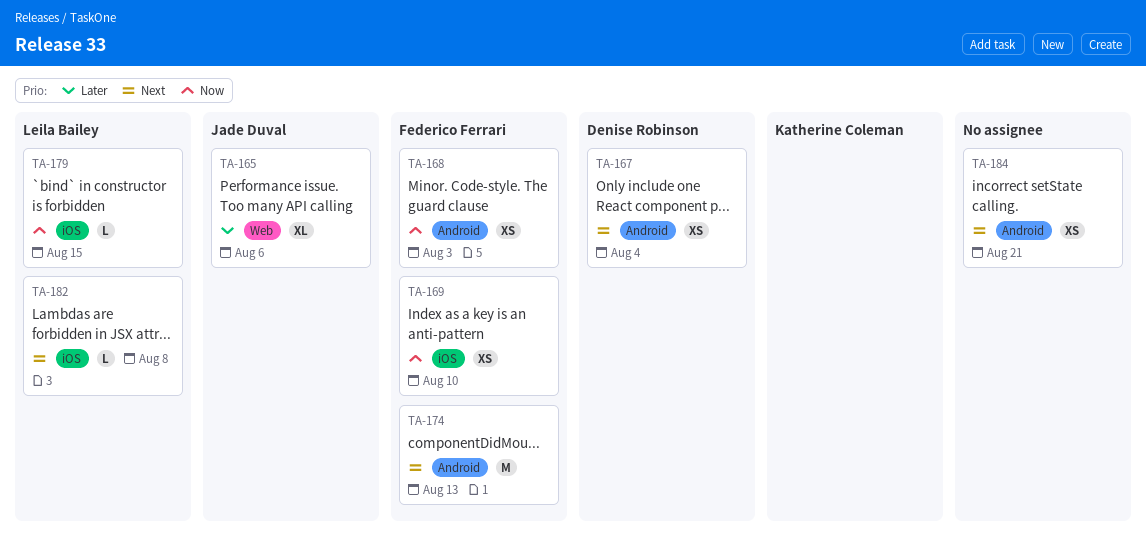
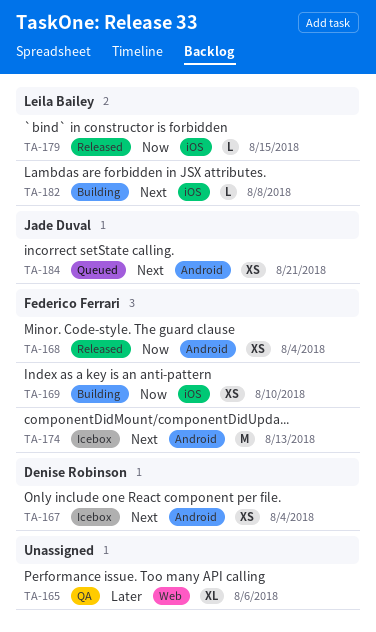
TA-165, owner: Jade Duval -> none
TA-168, due: Aug 3 -> Aug 4
TA-184, owner: none -> Jade Duval

